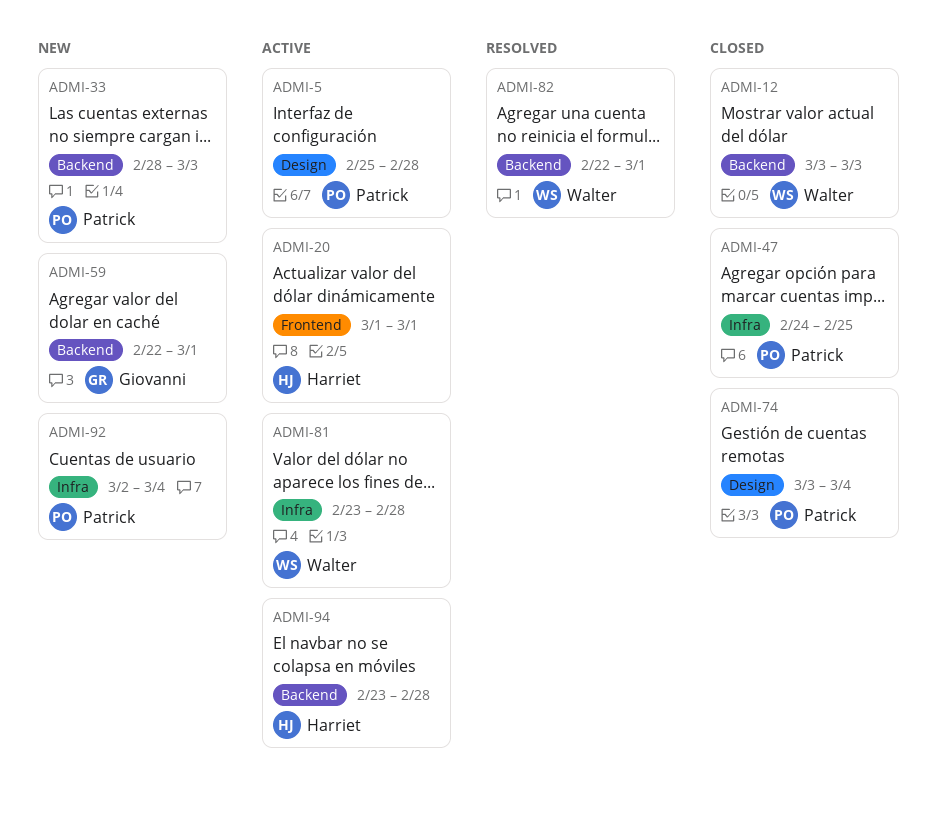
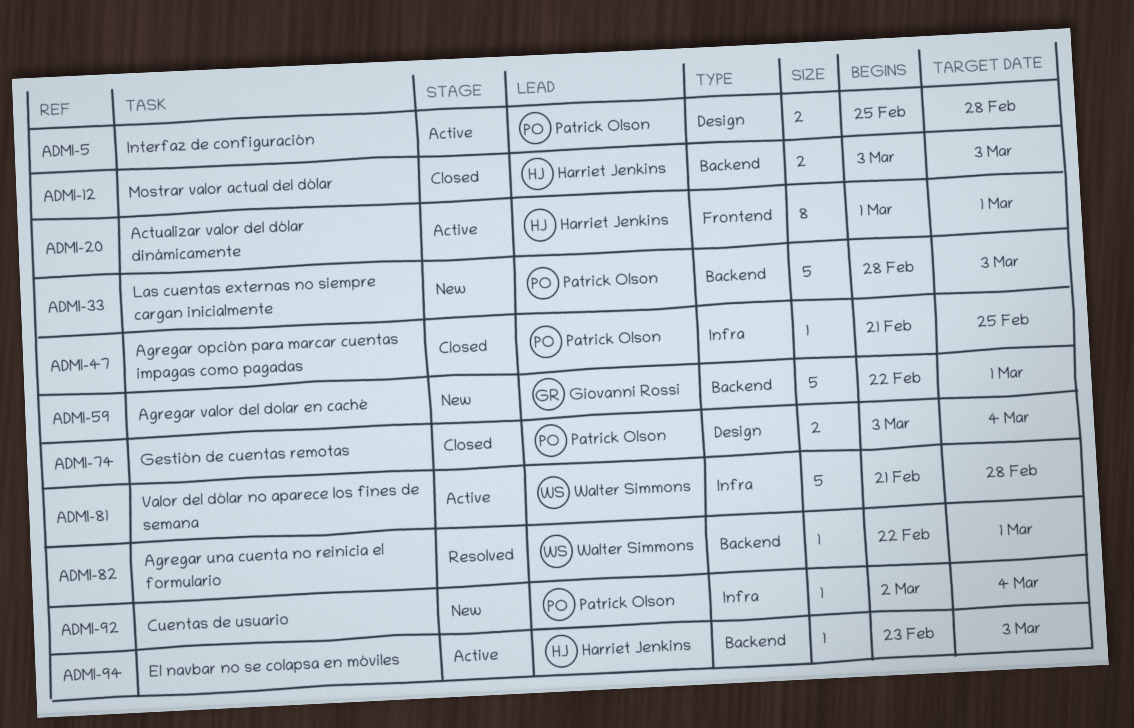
ADMI-12, owner: Walter Simmons -> Harriet Jenkins
ADMI-47, start: Feb 24 -> Feb 21
ADMI-81, start: Feb 23 -> Feb 21
ADMI-94, due: Feb 28 -> Mar 3

